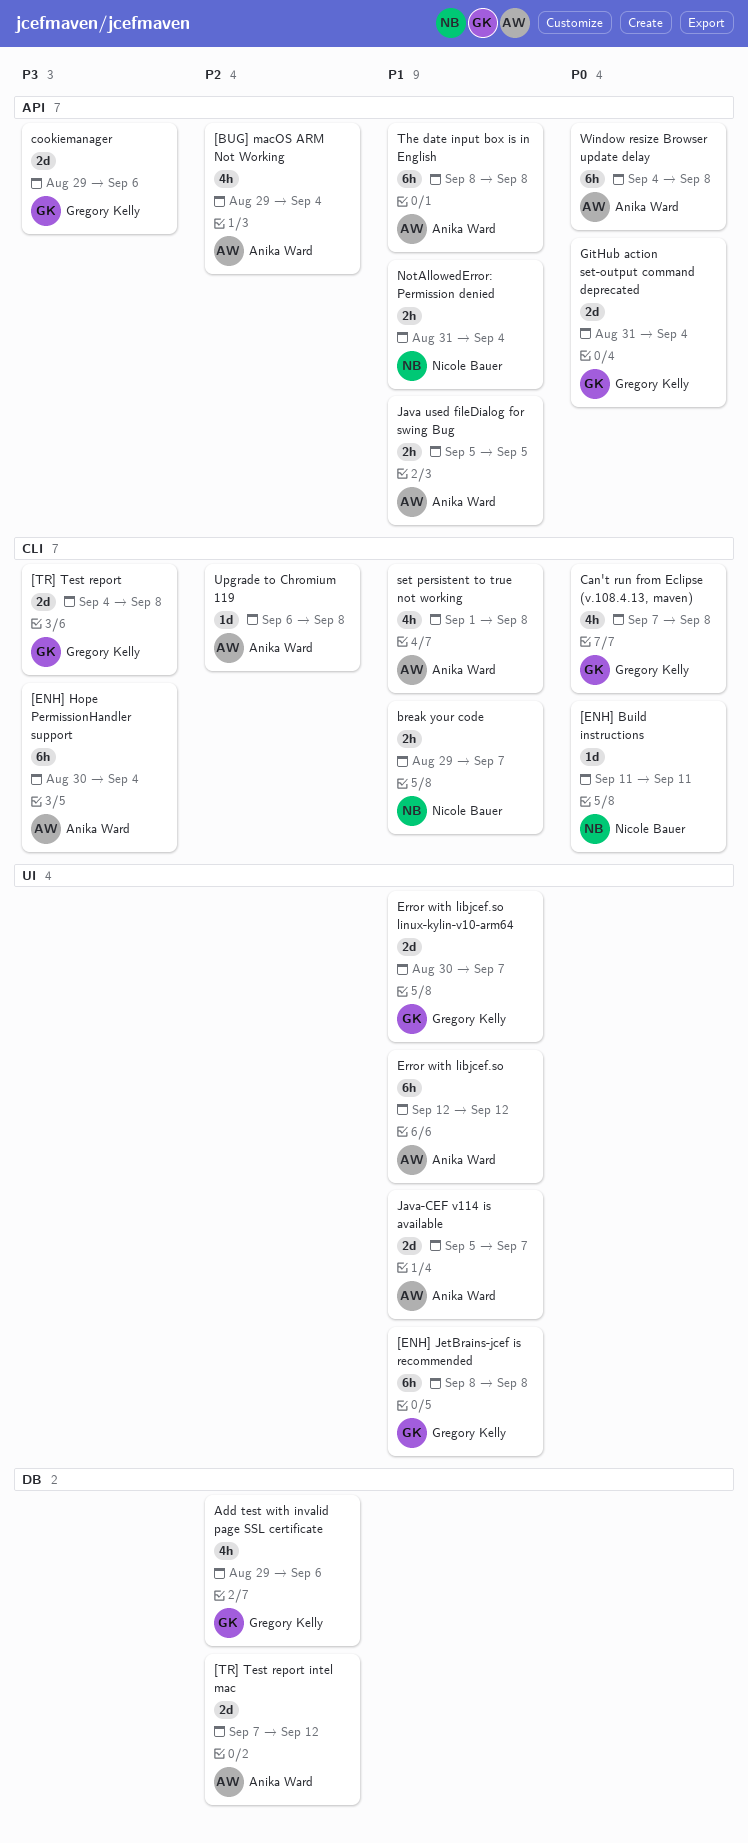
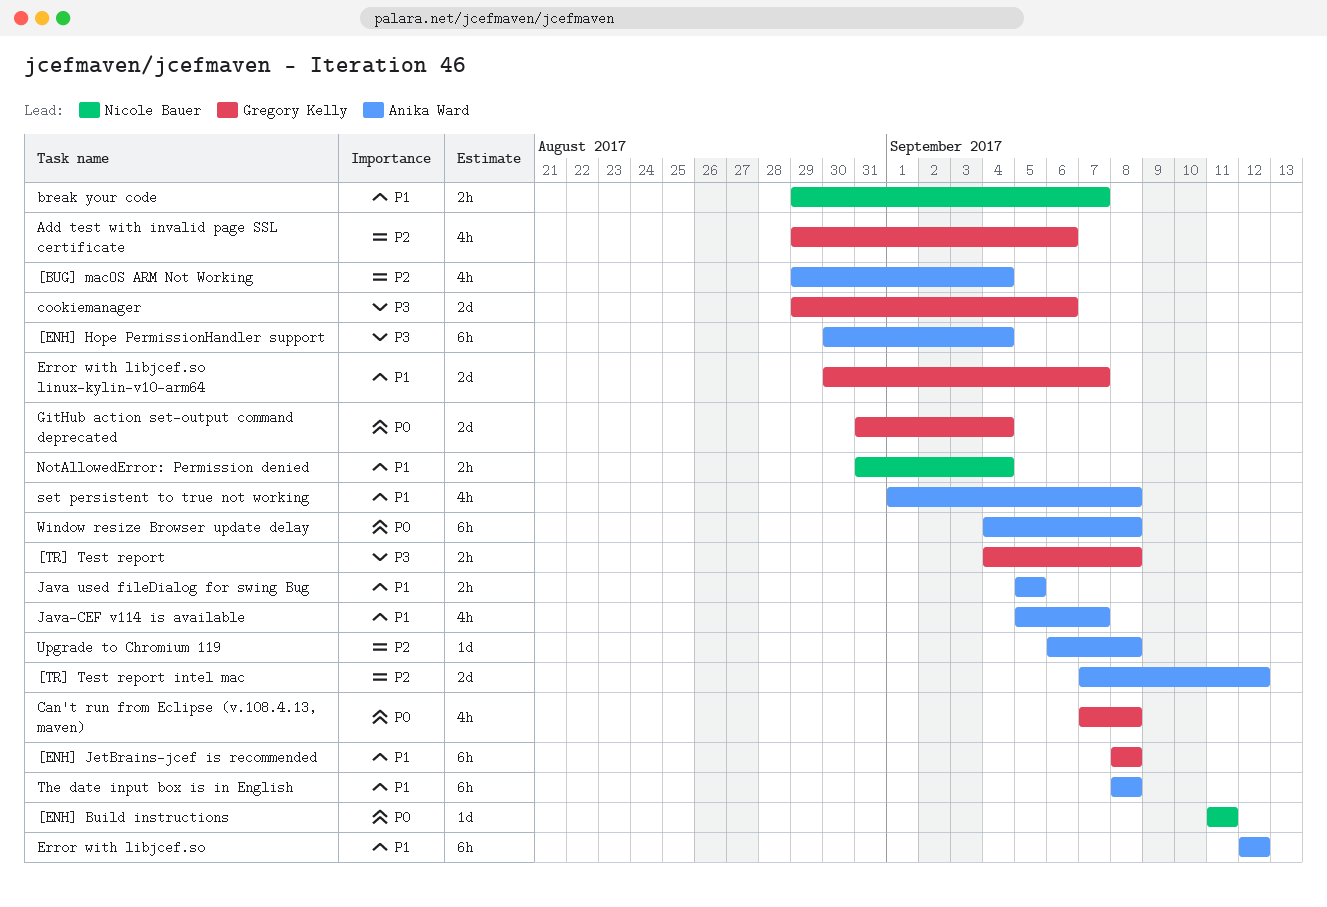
[TR] Test report, estimate: 2d -> 2h
Java-CEF v114 is available, estimate: 2d -> 4h

